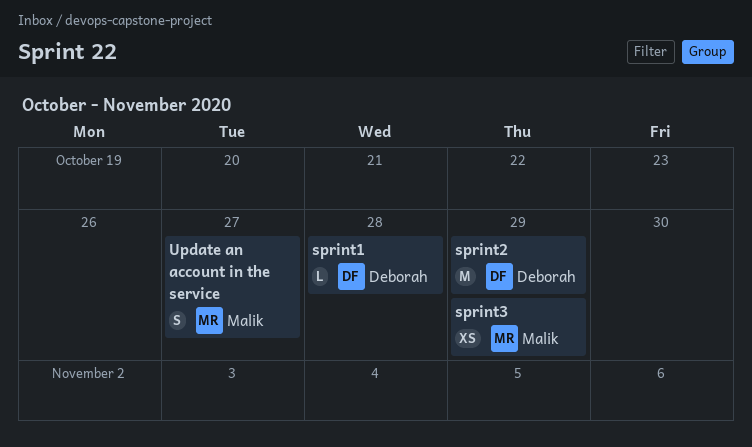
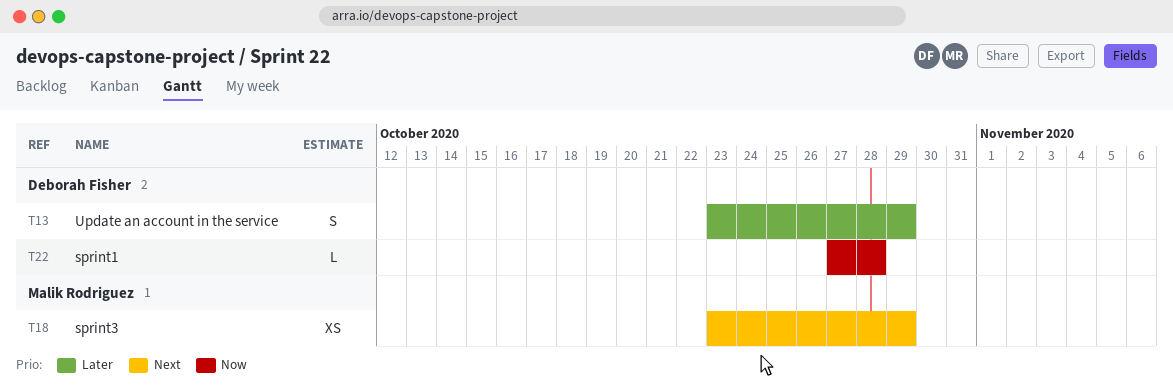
sprint2: present -> none
Update an account in the service, owner: Malik Rodriguez -> Deborah Fisher
Update an account in the service, due: Oct 27 -> Oct 29

